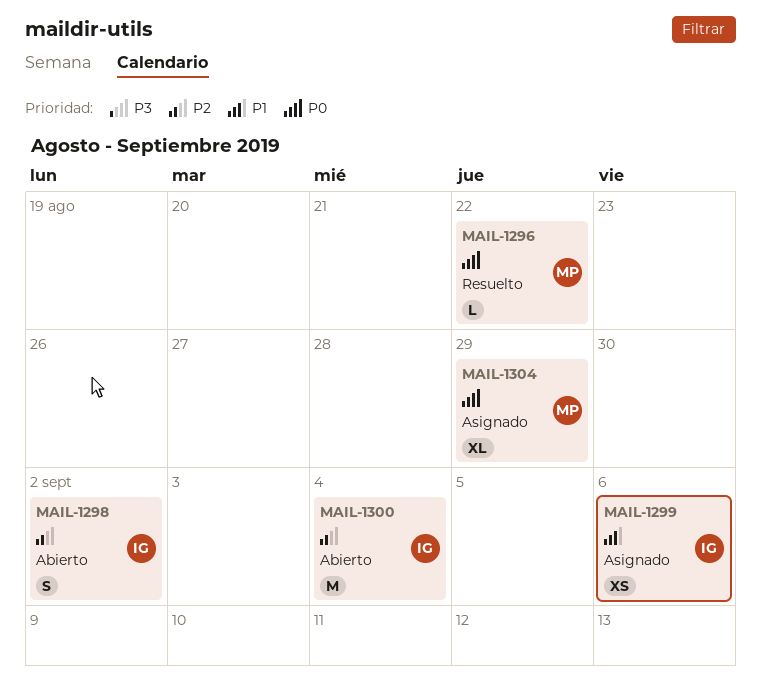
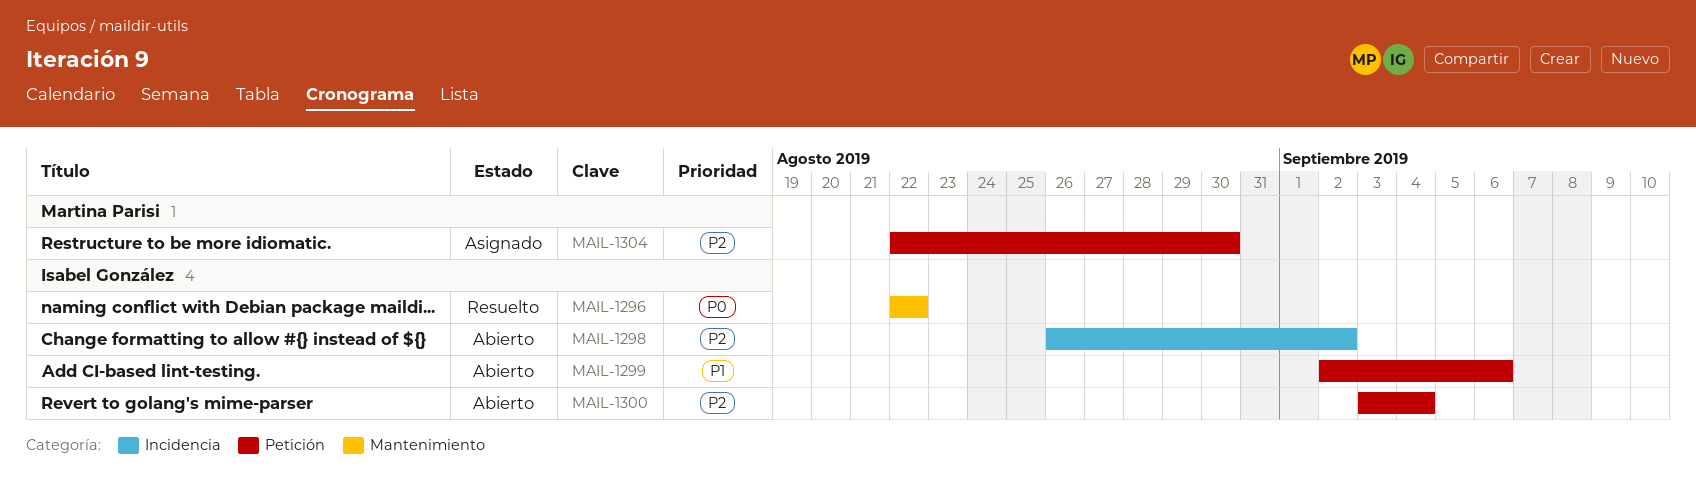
MAIL-1296, owner: Martina Parisi -> Isabel González
MAIL-1299, status: Asignado -> Abierto
MAIL-1304, priority: P0 -> P2
MAIL-1304, due: Aug 29 -> Aug 30

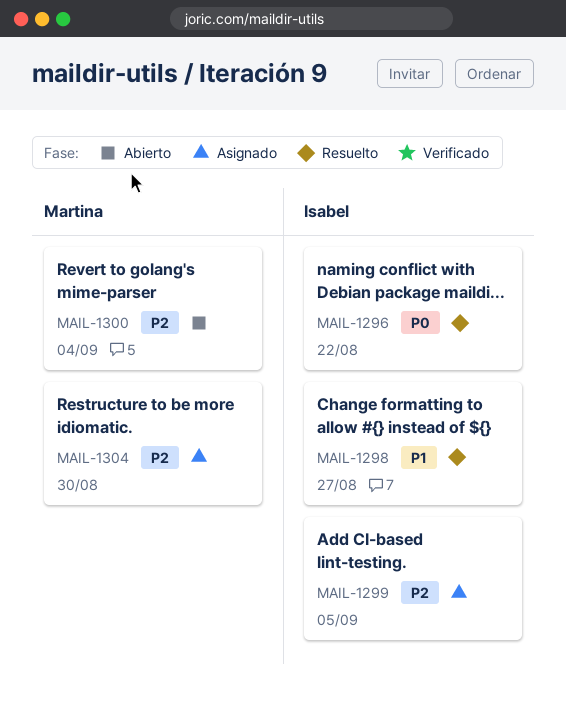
MAIL-1298, status: Abierto -> Resuelto
MAIL-1298, priority: P2 -> P1
MAIL-1298, due: Sep 2 -> Aug 27
MAIL-1299, status: Abierto -> Asignado
MAIL-1299, priority: P1 -> P2
MAIL-1299, due: Sep 6 -> Sep 5
MAIL-1300, owner: Isabel González -> Martina Parisi

